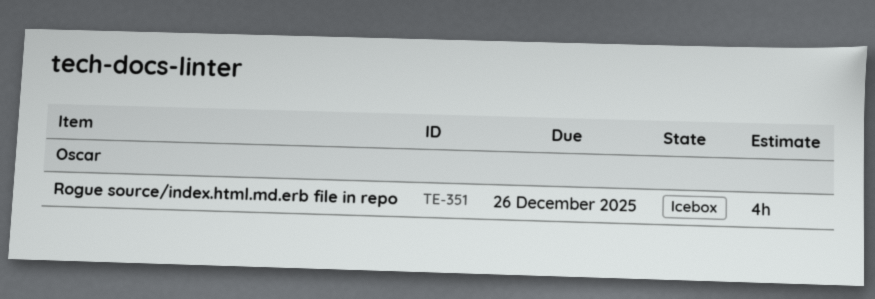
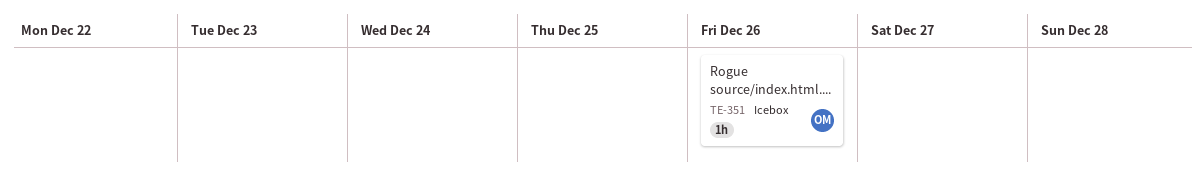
TE-351, estimate: 4h -> 1h

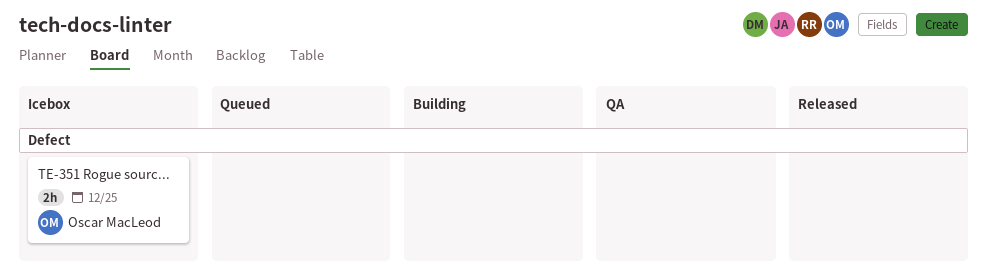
TE-351, estimate: 1h -> 2h
TE-351, due: Dec 26 -> Dec 25

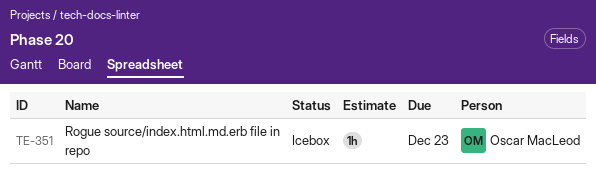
TE-351, estimate: 2h -> 1h
TE-351, due: Dec 25 -> Dec 23

